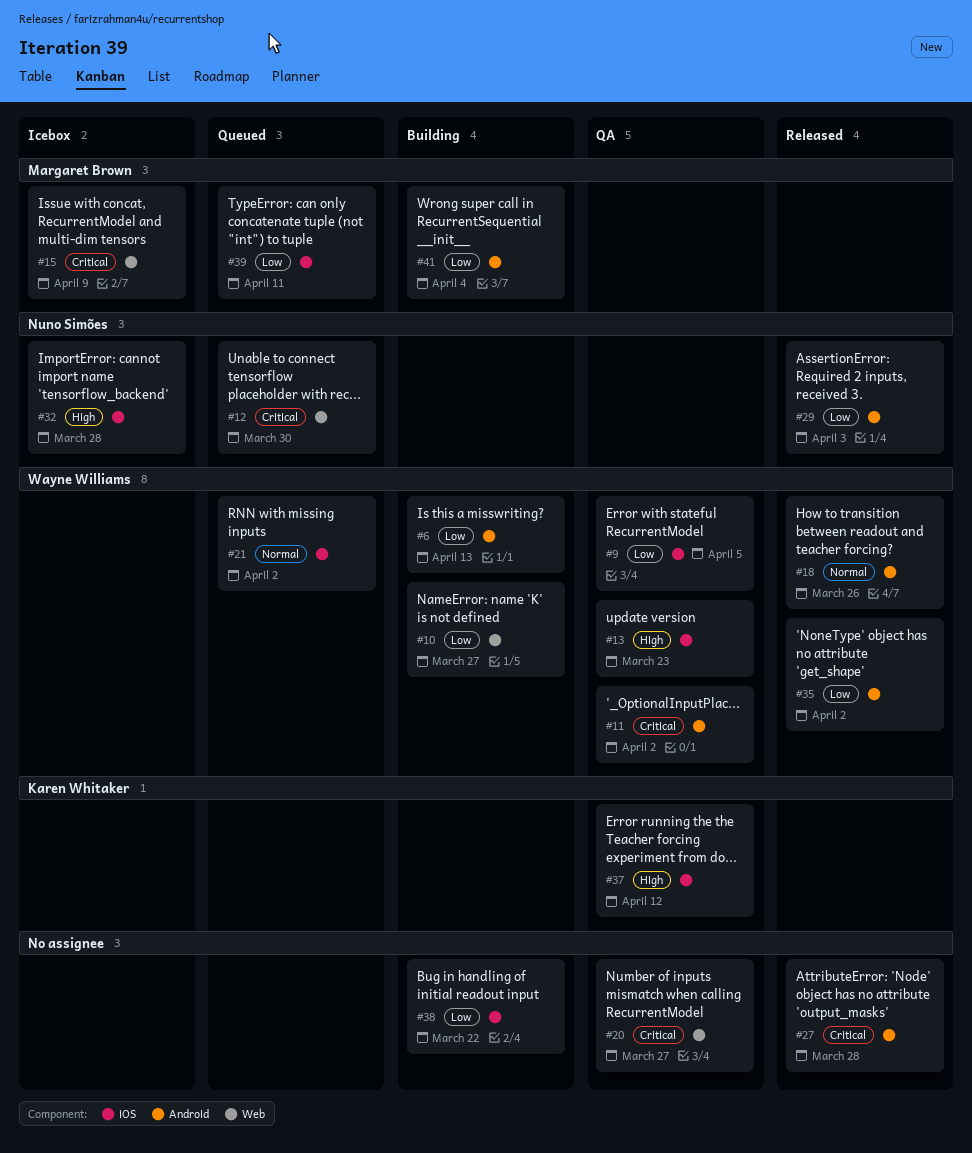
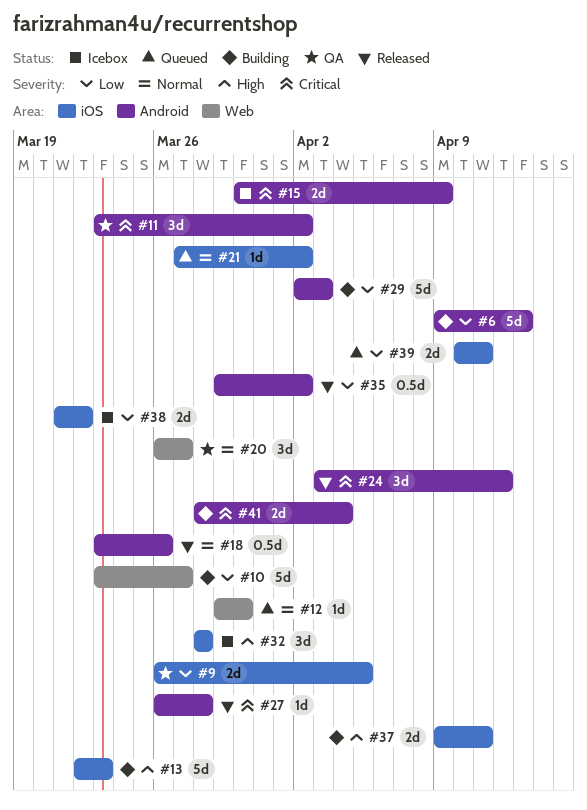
#12, priority: Critical -> Normal
#13, status: QA -> Building
#15, label: Web -> Android
#20, priority: Critical -> Normal
#24: none -> present
#29, status: Released -> Building
#37, status: QA -> Building
#37, due: Apr 12 -> Apr 11
#38, status: Building -> Icebox
#41, priority: Low -> Critical

